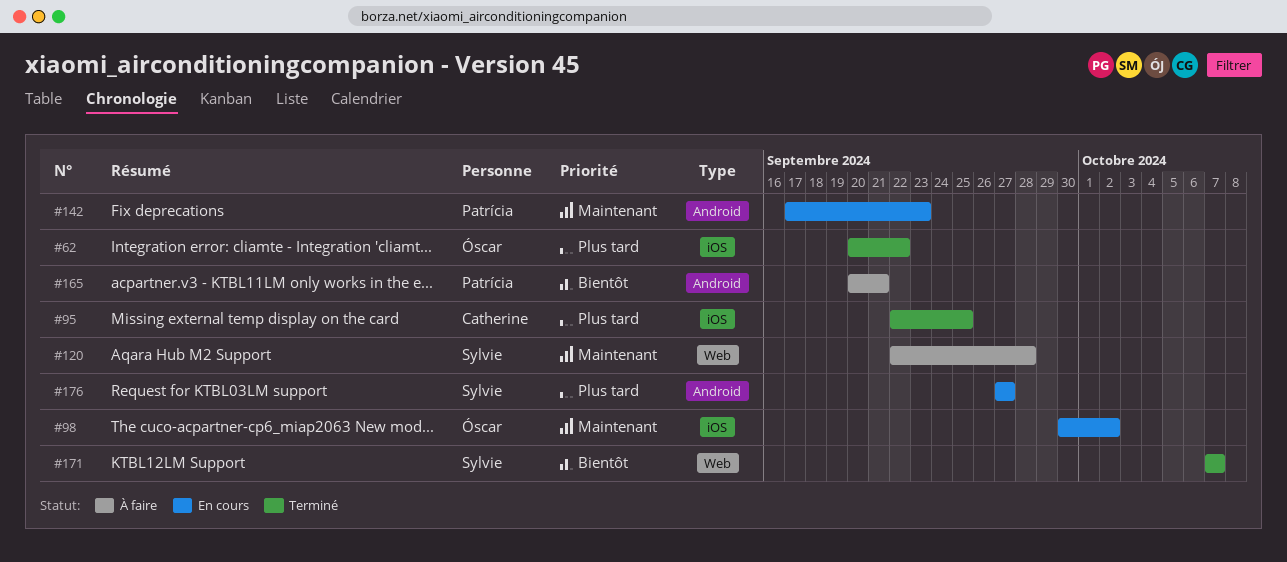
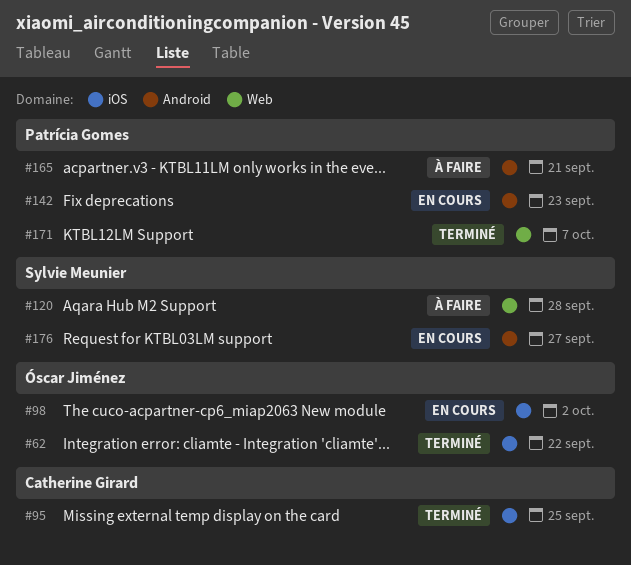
#171, owner: Sylvie Meunier -> Patrícia Gomes

